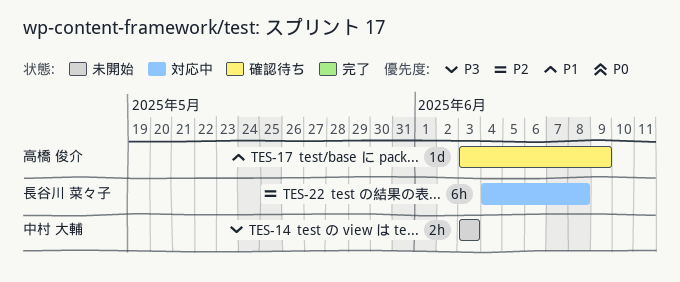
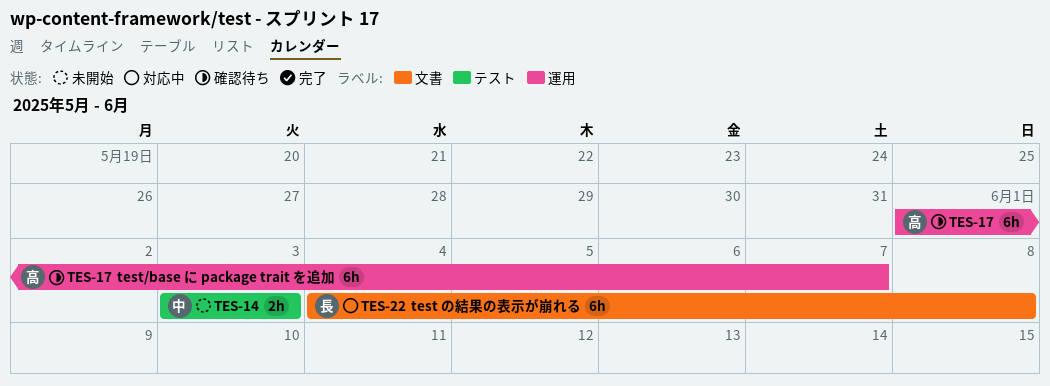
TES-17, estimate: 1d -> 6h
TES-17, start: Jun 3 -> Jun 1
TES-17, due: Jun 9 -> Jun 7

